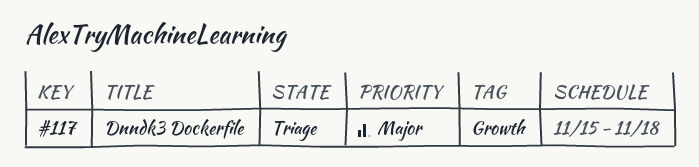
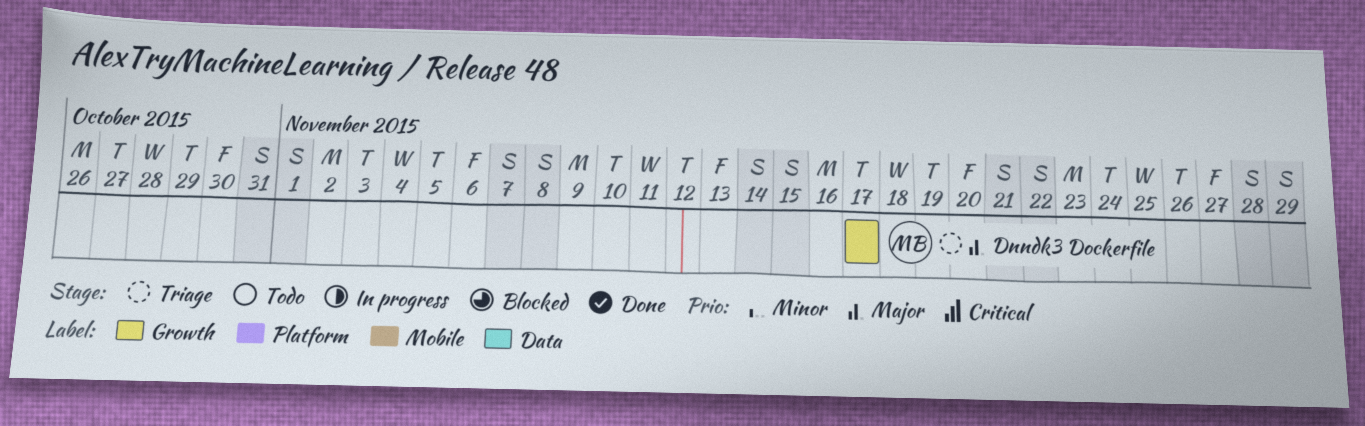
Dnndk3 Dockerfile, start: Nov 15 -> Nov 17
Dnndk3 Dockerfile, due: Nov 18 -> Nov 17

